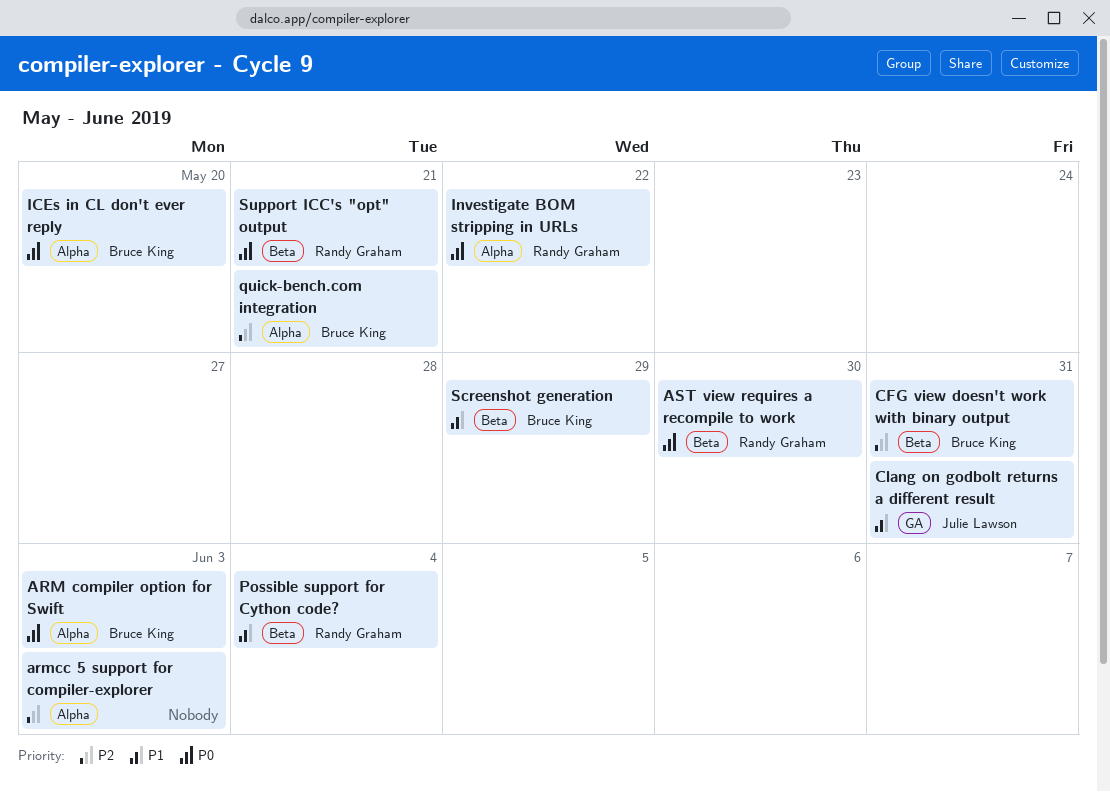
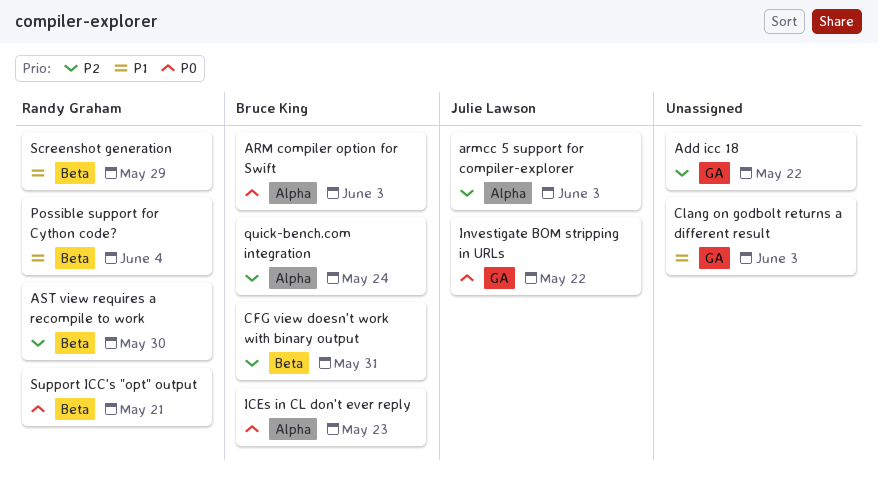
Add icc 18: none -> present
armcc 5 support for compiler-explorer, owner: none -> Julie Lawson
AST view requires a recompile to work, priority: P0 -> P2
Clang on godbolt returns a different result, owner: Julie Lawson -> none
Clang on godbolt returns a different result, due: May 31 -> Jun 3
ICEs in CL don't ever reply, due: May 20 -> May 23
Investigate BOM stripping in URLs, owner: Randy Graham -> Julie Lawson
Investigate BOM stripping in URLs, label: Alpha -> GA
quick-bench.com integration, due: May 21 -> May 24
Screenshot generation, owner: Bruce King -> Randy Graham

